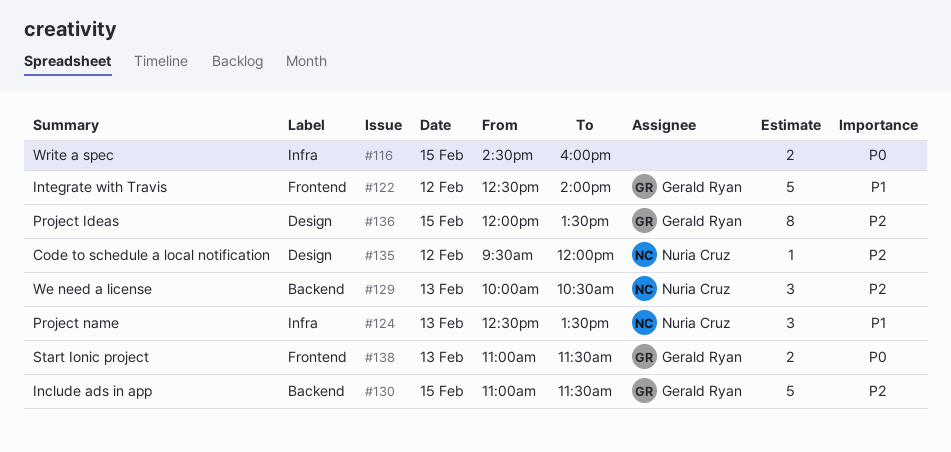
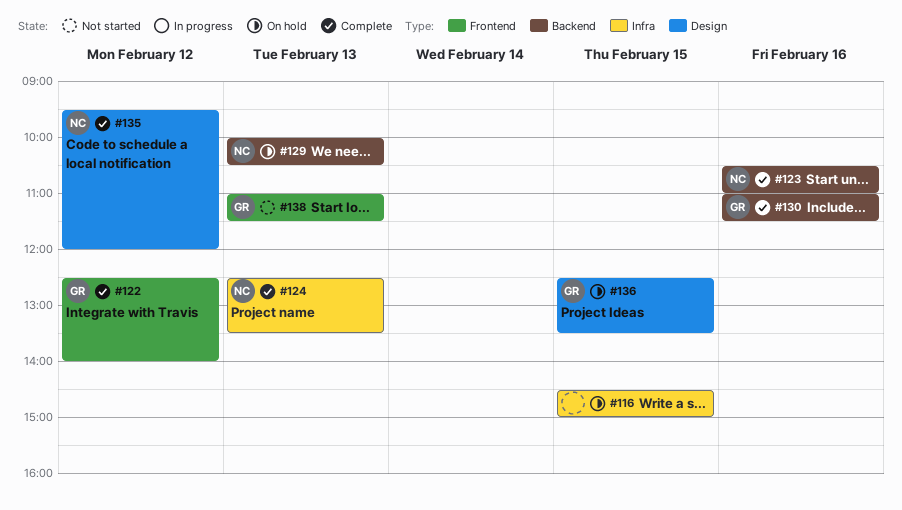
#116, ends: 16:00 -> 15:00
#123: none -> present
#130, day: Feb 15 -> Feb 16
#136, begins: 12:00 -> 12:30

